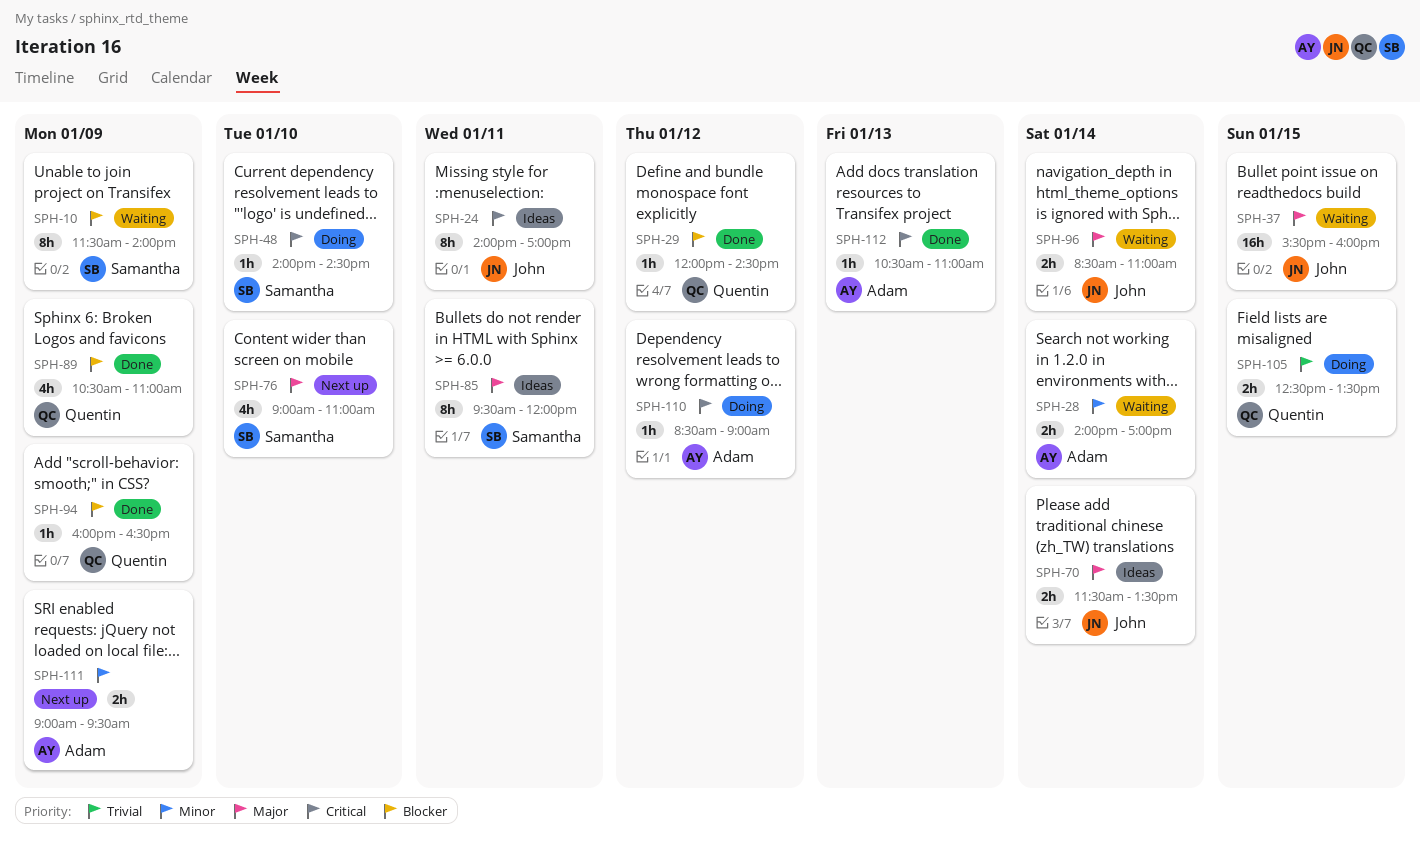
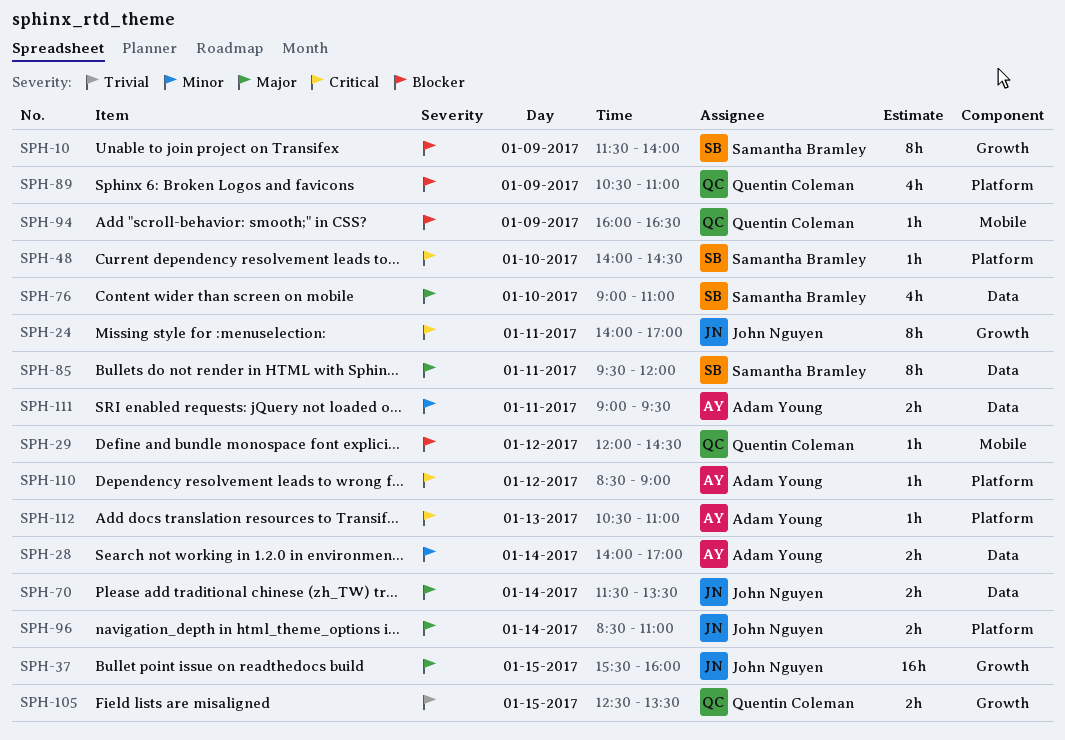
SPH-111, day: Jan 9 -> Jan 11

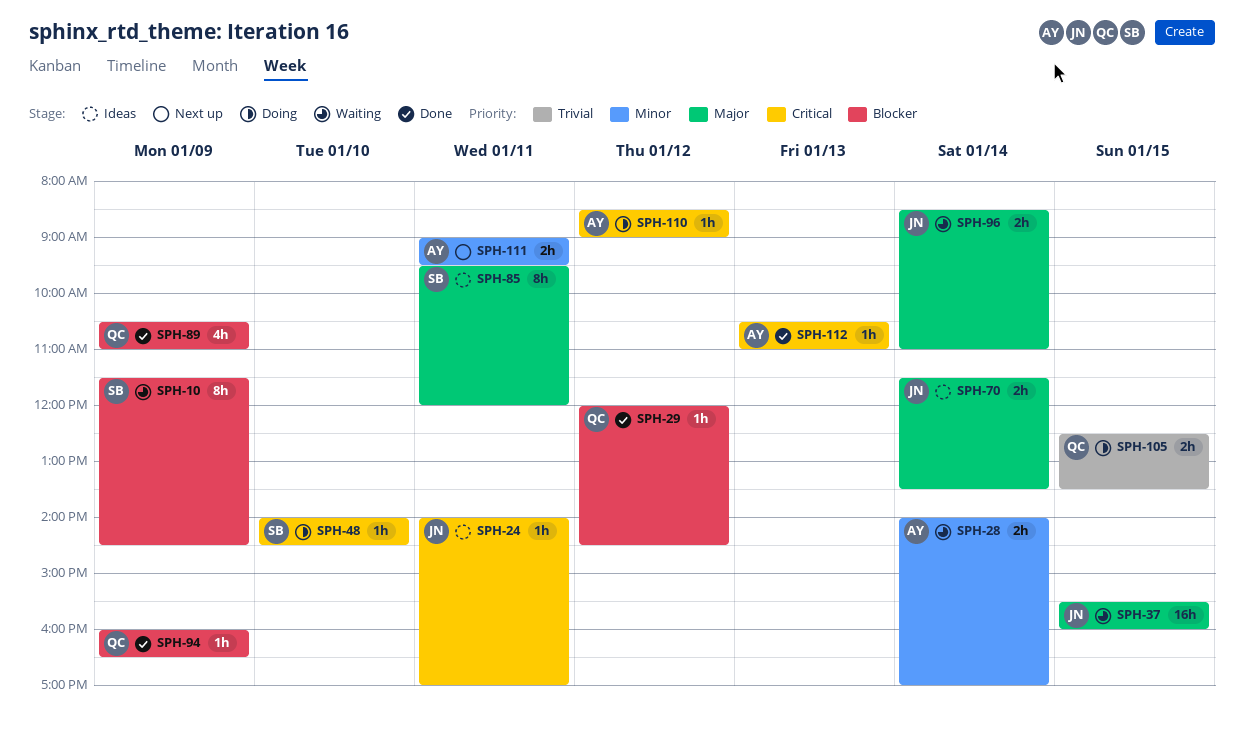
SPH-10, ends: 14:00 -> 14:30
SPH-24, estimate: 8h -> 1h
SPH-76: present -> none

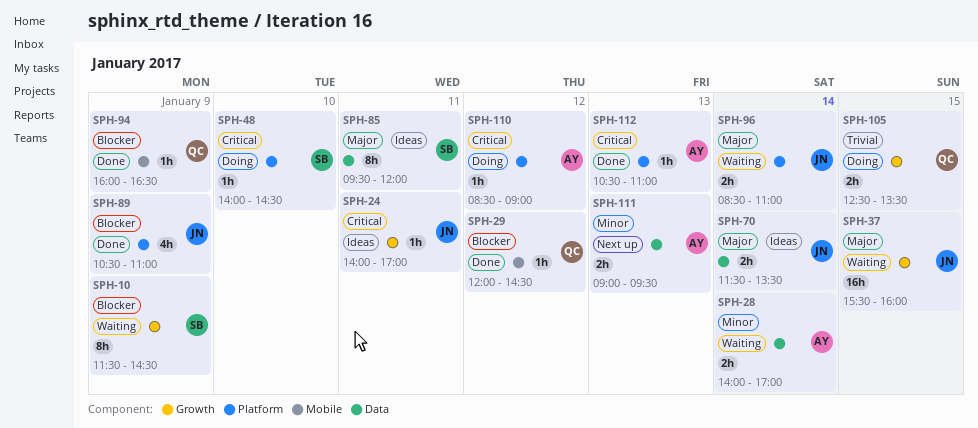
SPH-89, owner: QC -> JN
SPH-111, day: Jan 11 -> Jan 13

